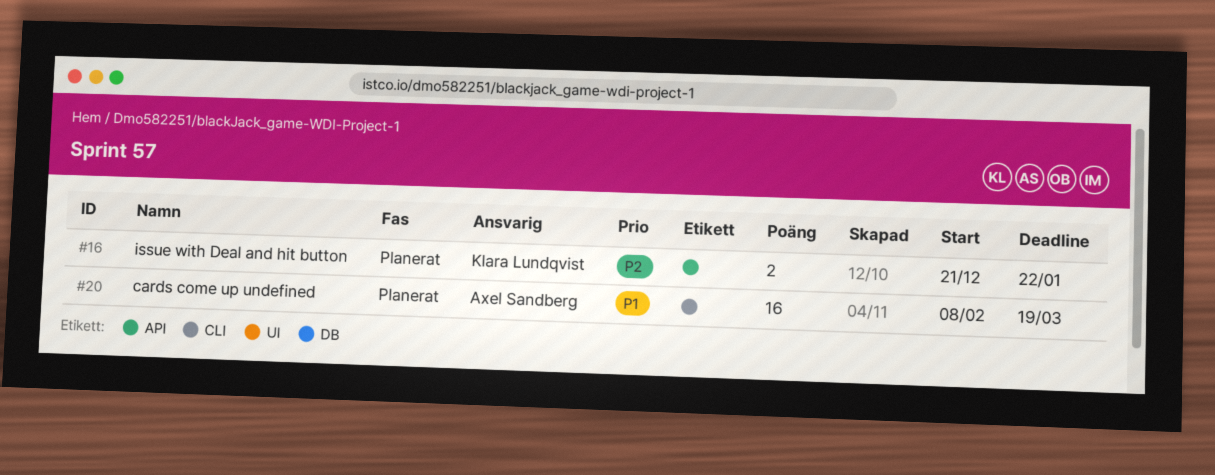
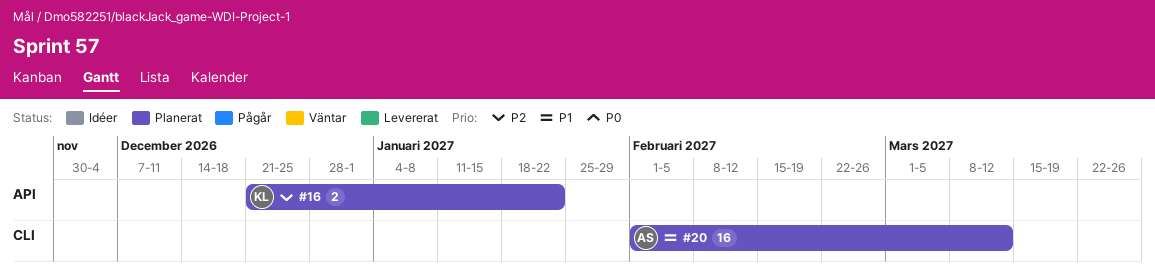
#20, start: Feb 8 -> Feb 1
#20, due: Mar 19 -> Mar 12

